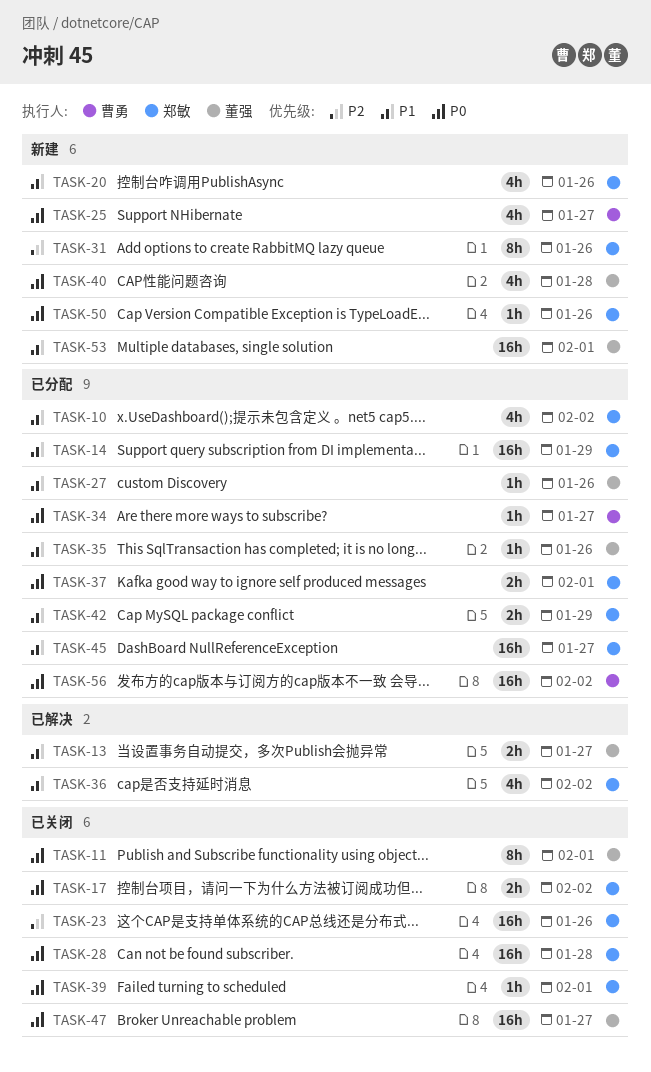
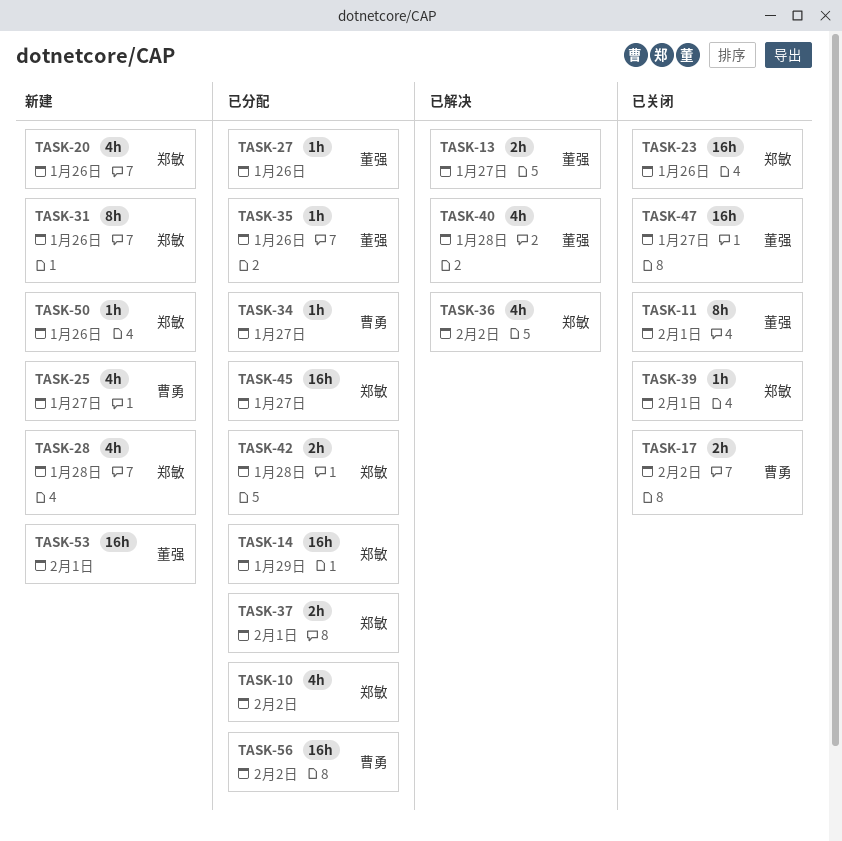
TASK-17, owner: 郑敏 -> 曹勇
TASK-28, status: 已关闭 -> 新建
TASK-28, estimate: 16h -> 4h
TASK-40, status: 新建 -> 已解决
TASK-42, due: Jan 29 -> Jan 28

